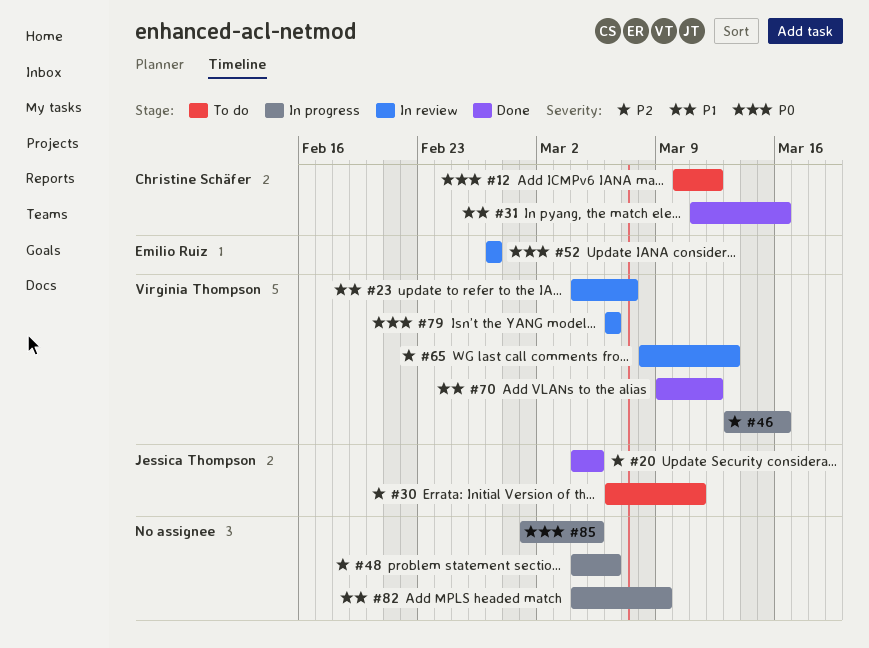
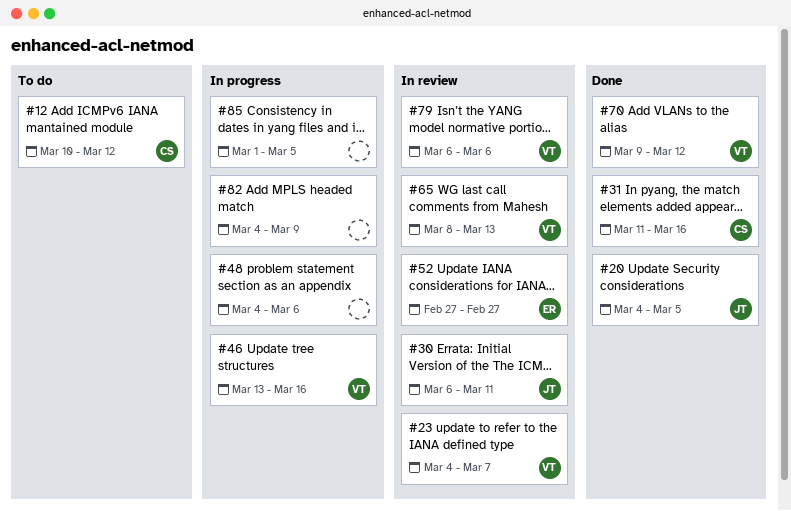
#30, status: To do -> In review

